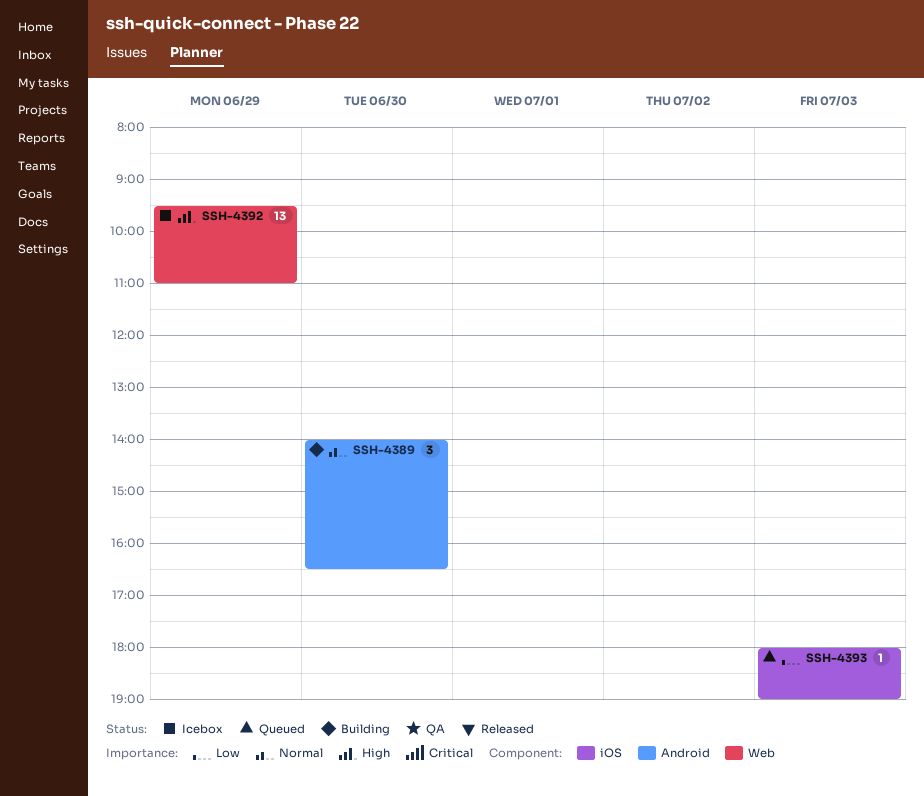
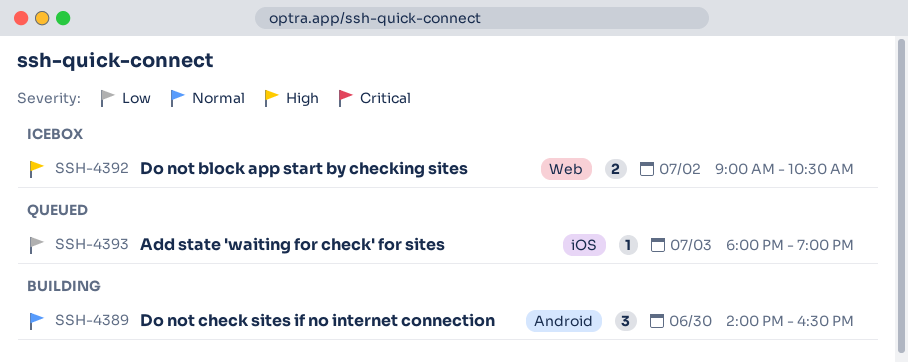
SSH-4392, estimate: 13 -> 2
SSH-4392, day: Jun 29 -> Jul 2
SSH-4392, begins: 09:30 -> 09:00
SSH-4392, ends: 11:00 -> 10:30

